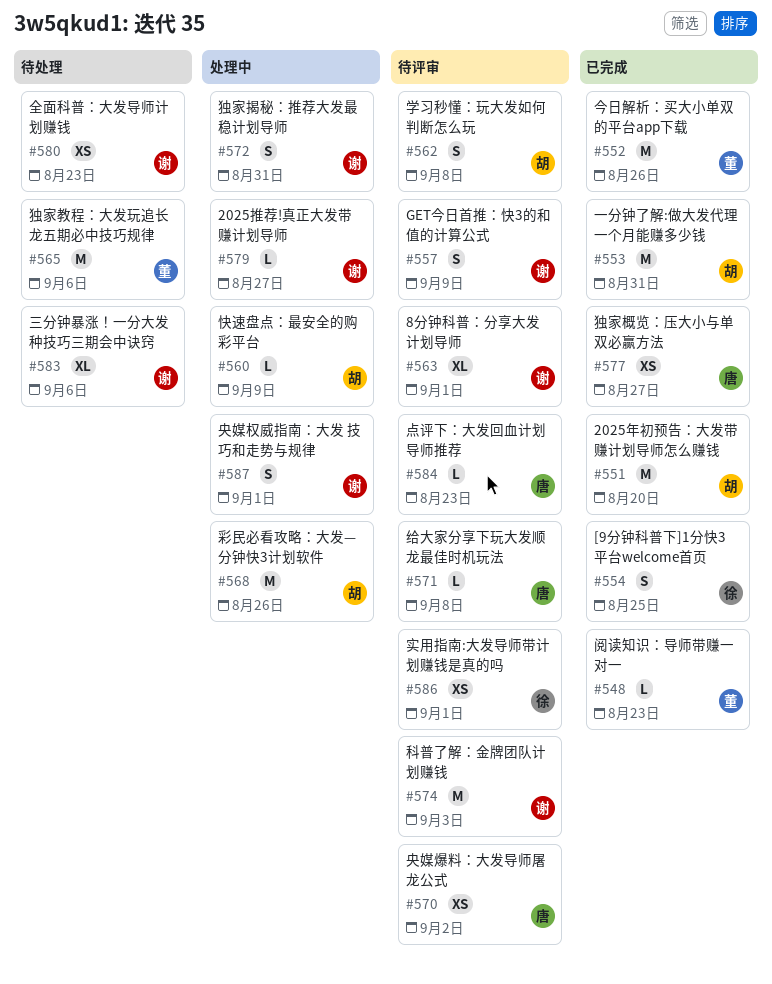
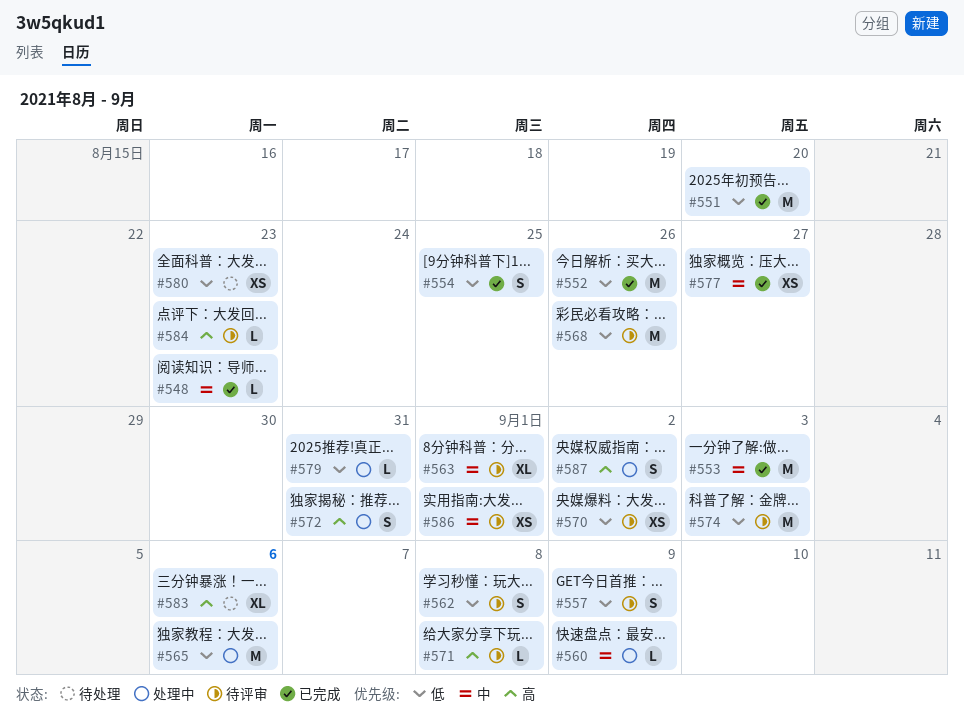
#553, due: Aug 31 -> Sep 3
#565, status: 待处理 -> 处理中
#568, status: 处理中 -> 待评审
#579, due: Aug 27 -> Aug 31
#587, due: Sep 1 -> Sep 2

